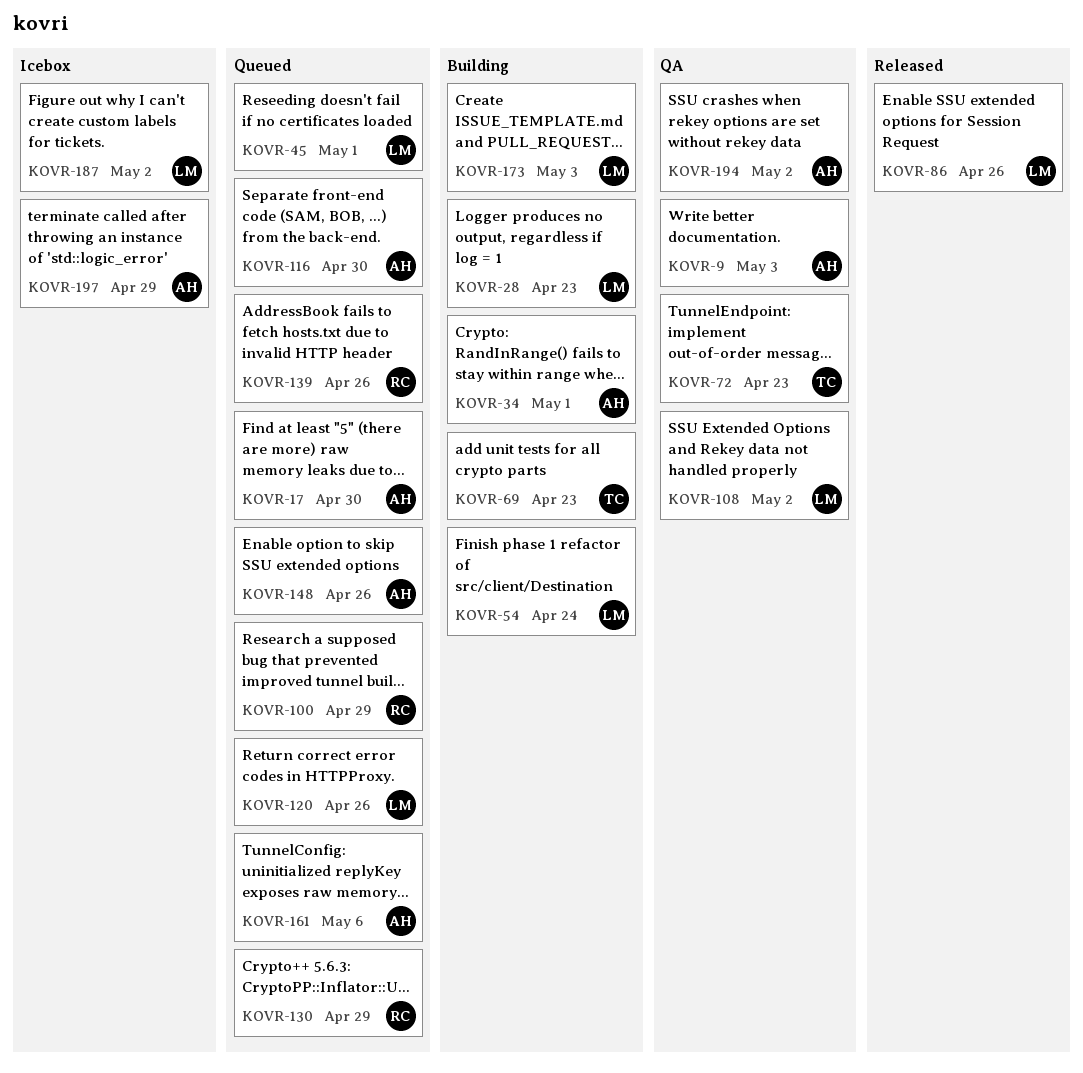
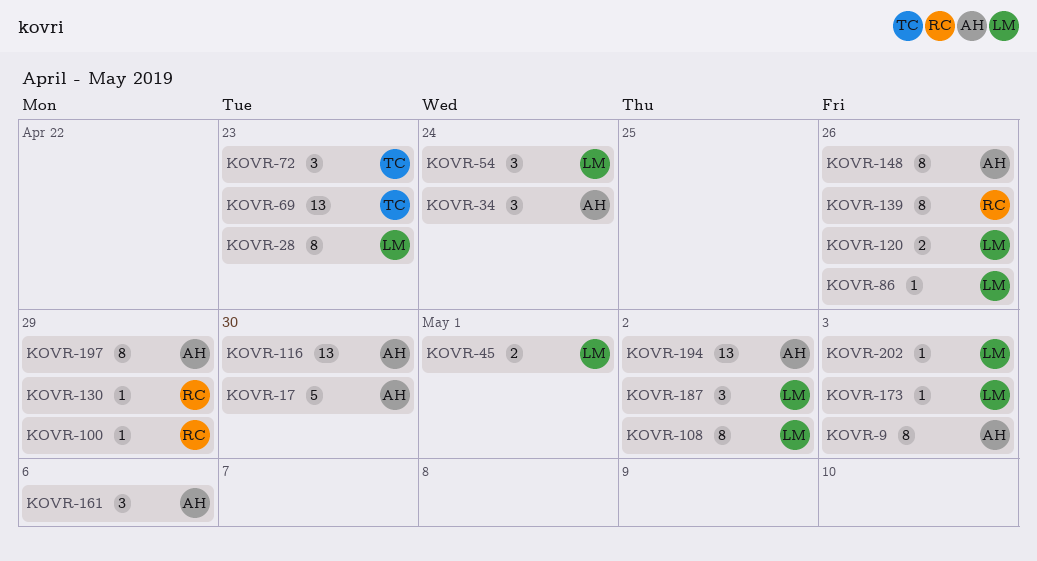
KOVR-34, due: May 1 -> Apr 24
KOVR-202: none -> present

